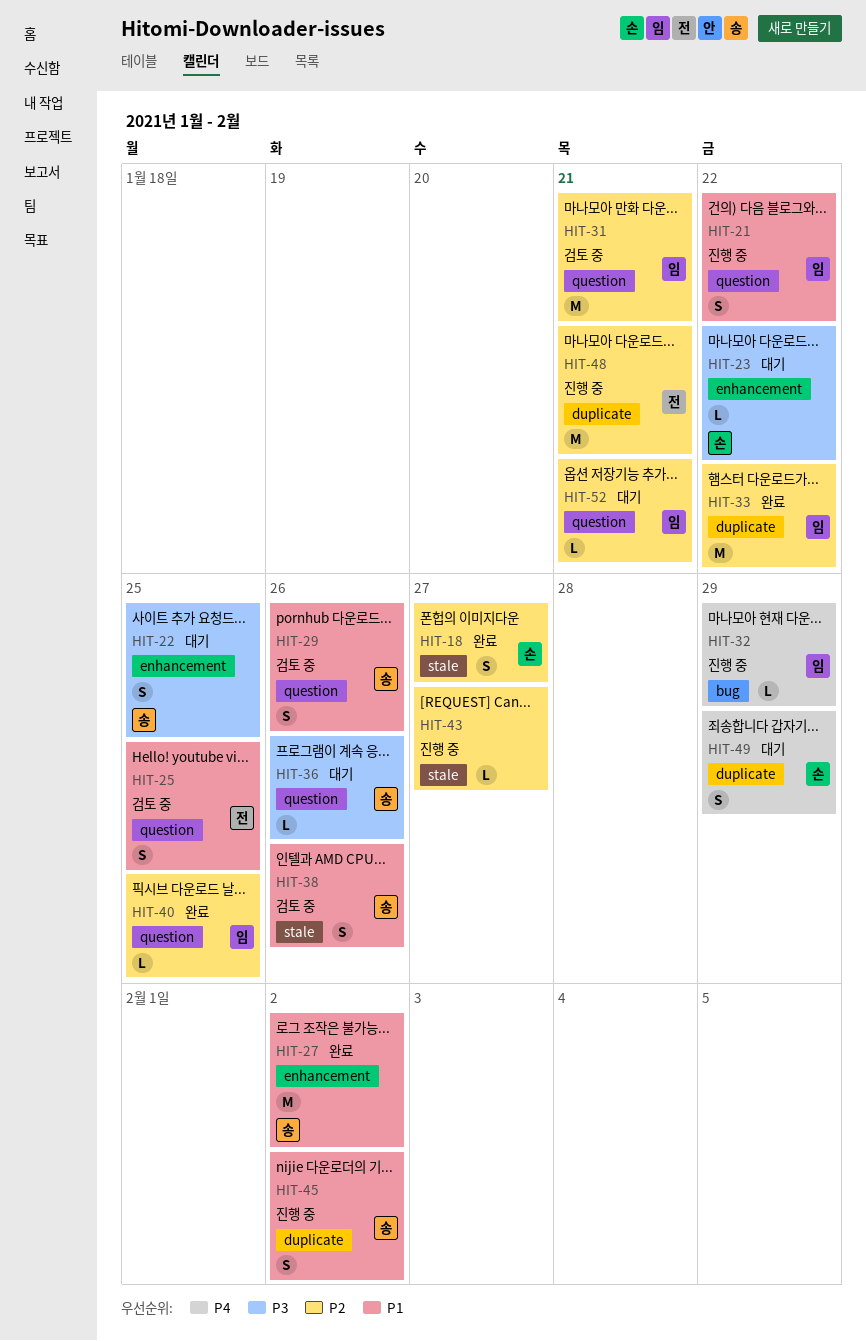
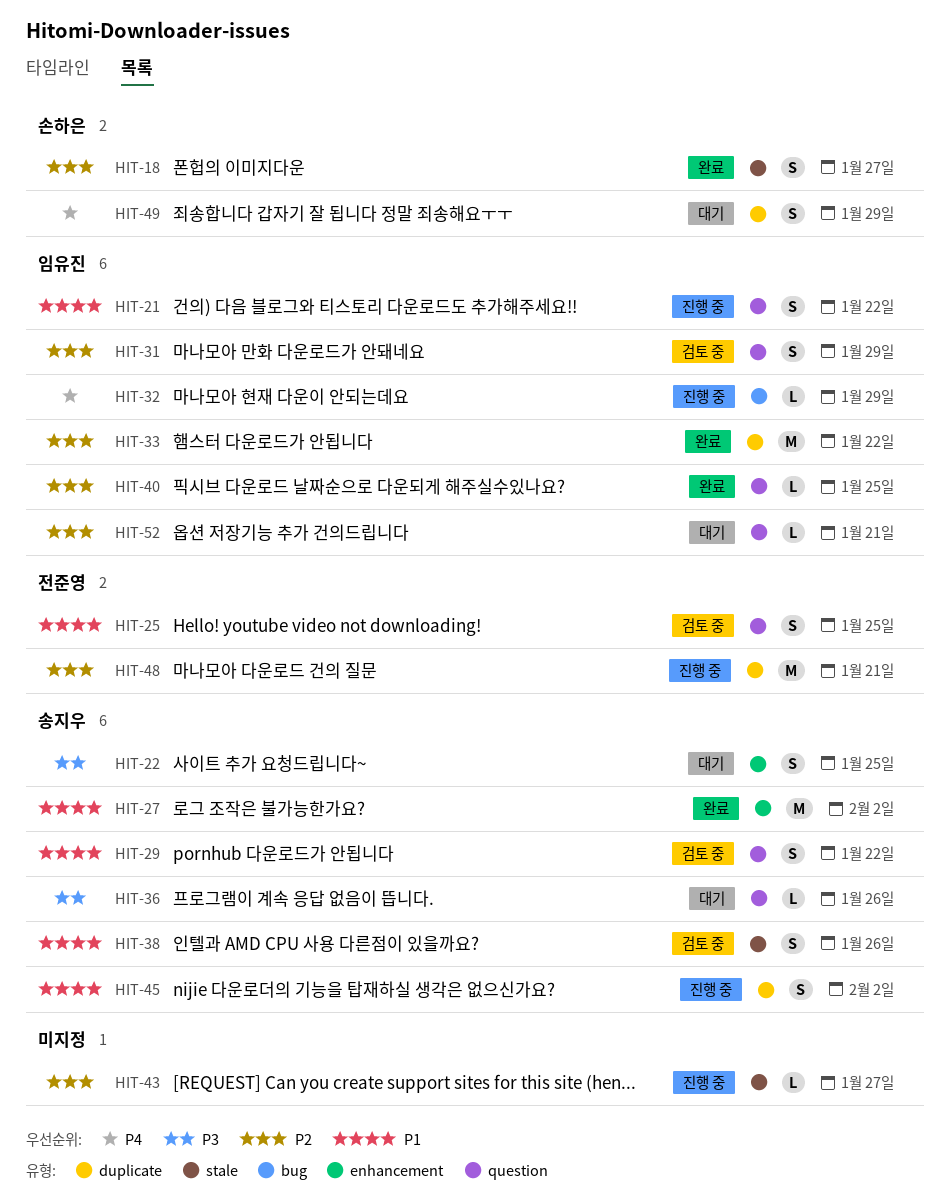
HIT-23: present -> none
HIT-29, due: Jan 26 -> Jan 22
HIT-31, estimate: M -> S
HIT-31, due: Jan 21 -> Jan 29

